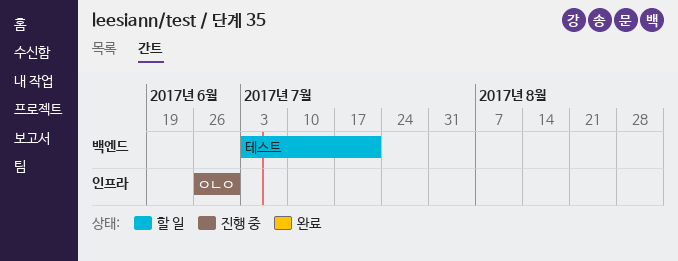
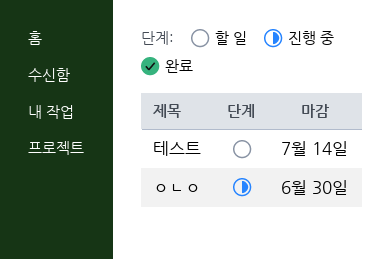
테스트, due: Jul 21 -> Jul 14

